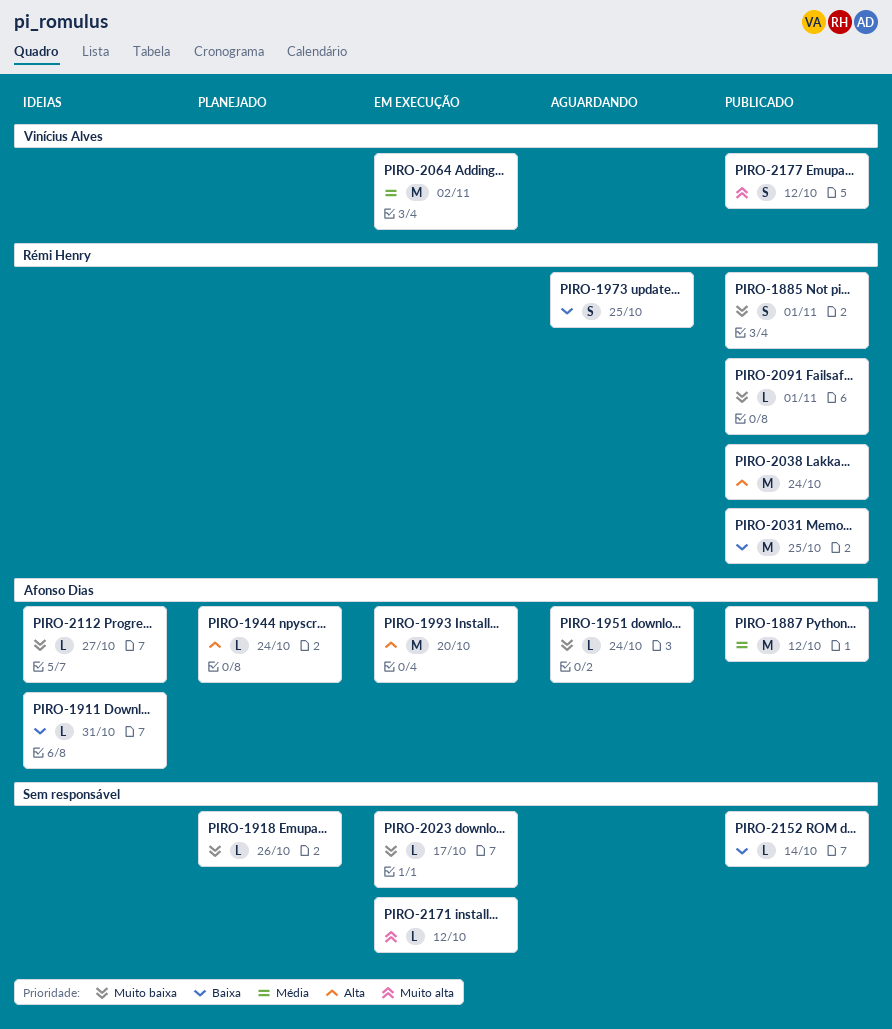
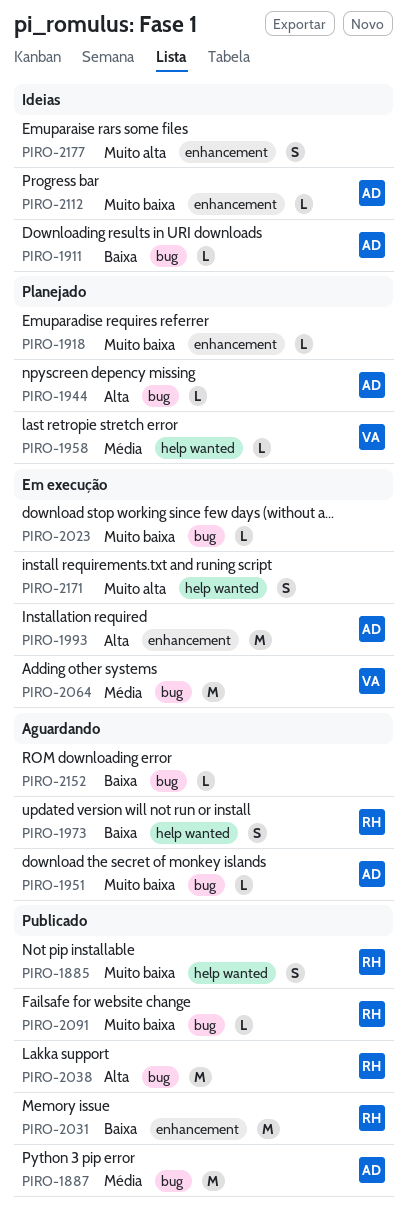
PIRO-1958: none -> present
PIRO-2152, status: Publicado -> Aguardando
PIRO-2171, estimate: L -> S
PIRO-2177, status: Publicado -> Ideias
PIRO-2177, owner: Vinícius Alves -> none

